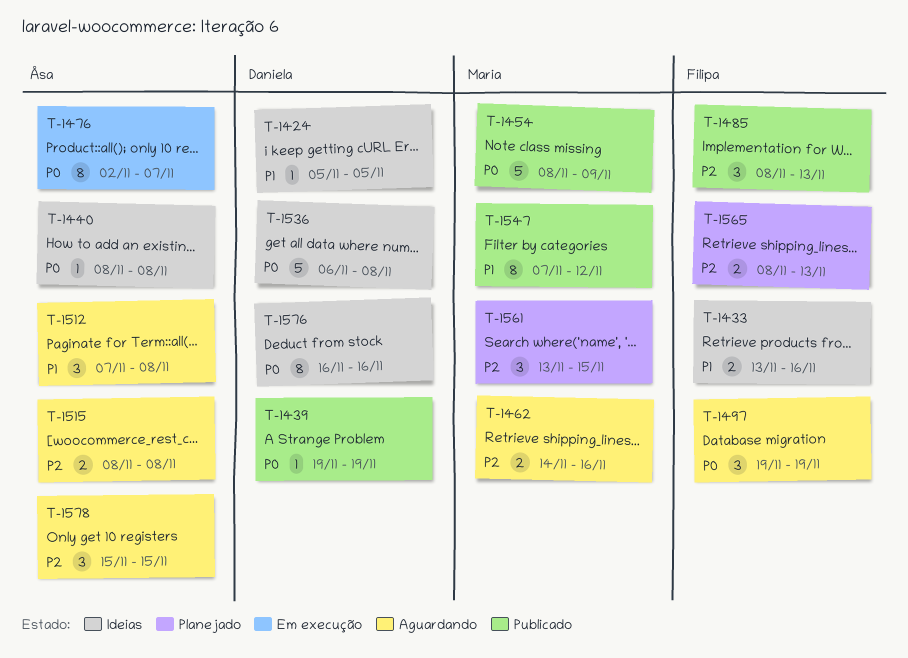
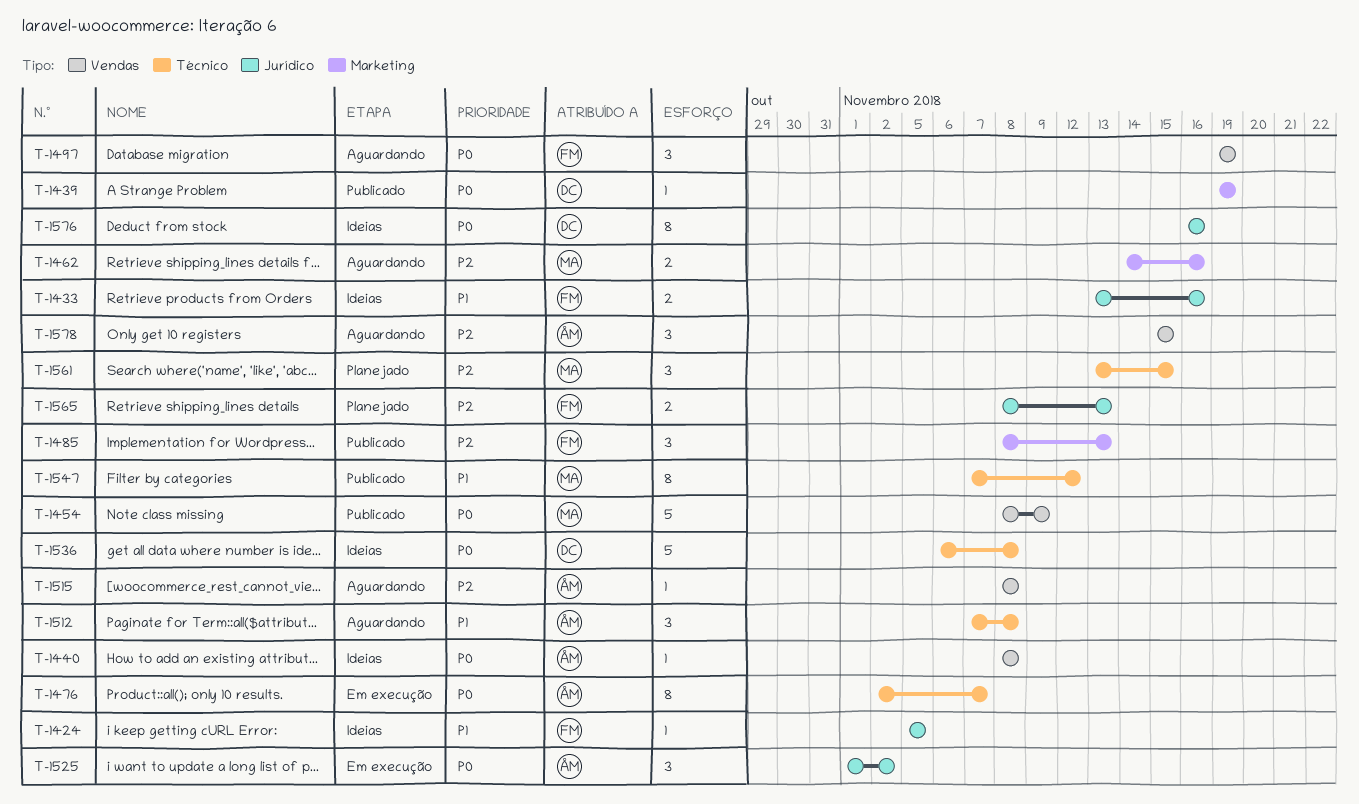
T-1424, owner: Daniela -> Filipa
T-1515, estimate: 2 -> 1
T-1525: none -> present

